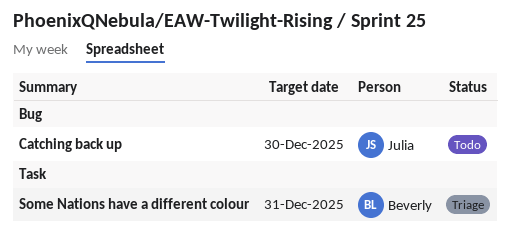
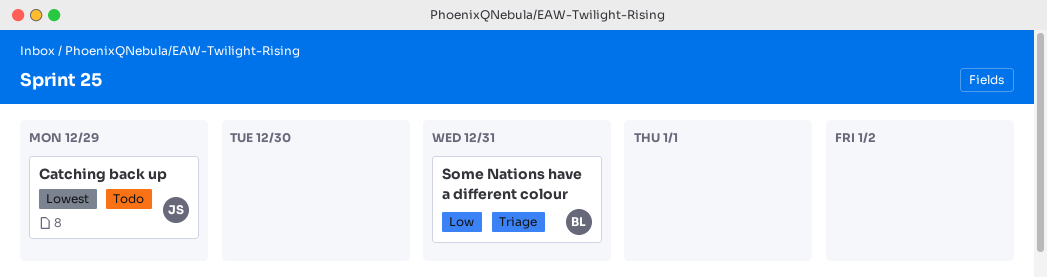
Catching back up, due: Dec 30 -> Dec 29

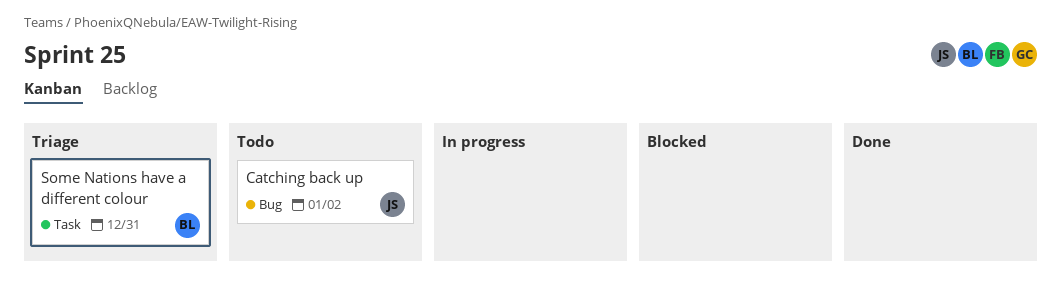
Catching back up, due: Dec 29 -> Jan 2

